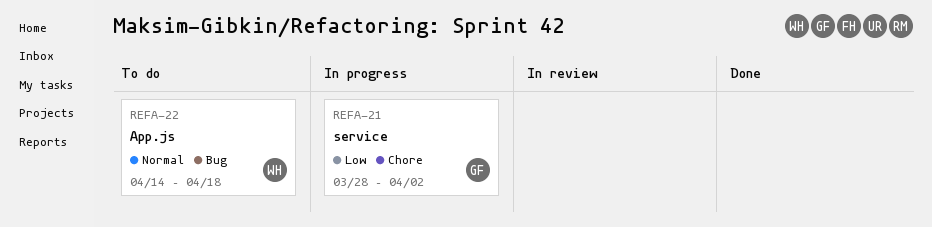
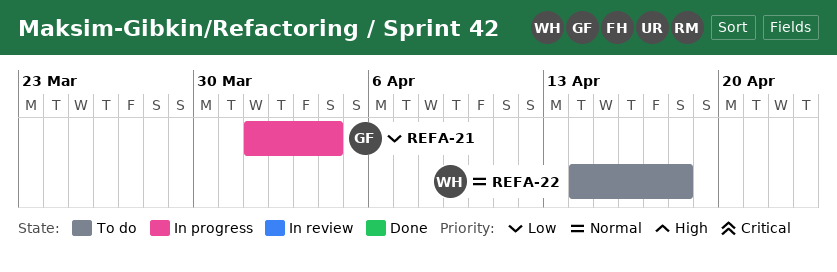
REFA-21, start: Mar 28 -> Apr 1
REFA-21, due: Apr 2 -> Apr 4

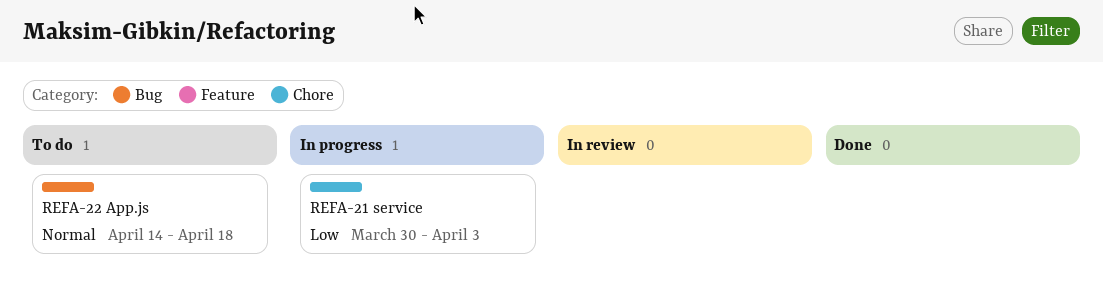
REFA-21, start: Apr 1 -> Mar 30
REFA-21, due: Apr 4 -> Apr 3

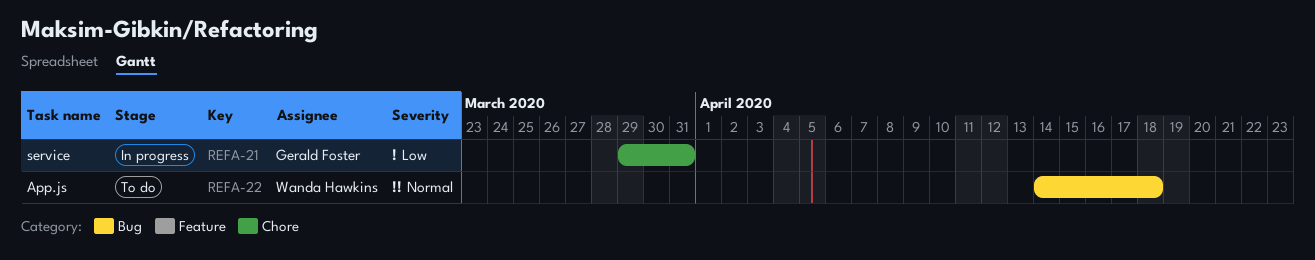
REFA-21, start: Mar 30 -> Mar 29
REFA-21, due: Apr 3 -> Mar 31

